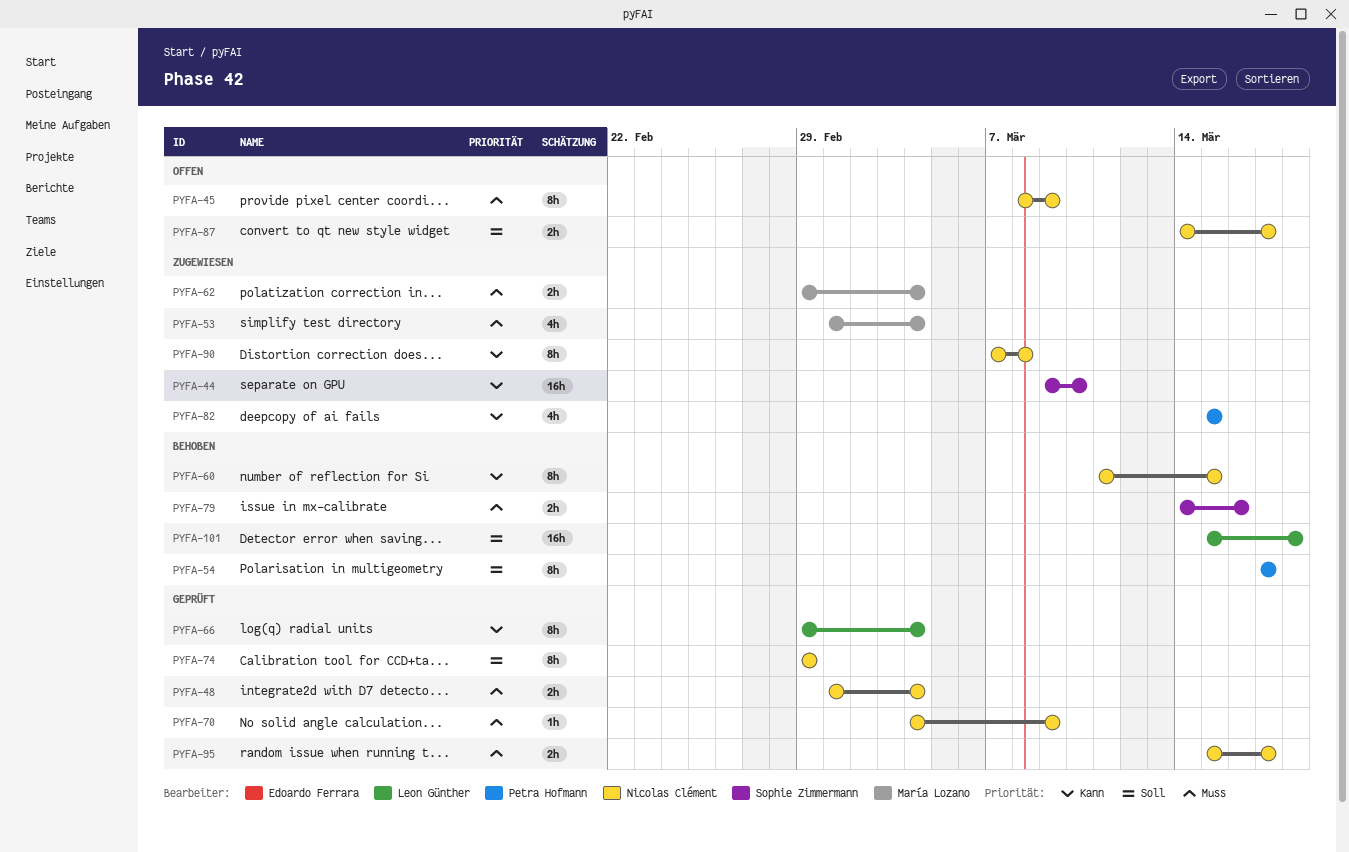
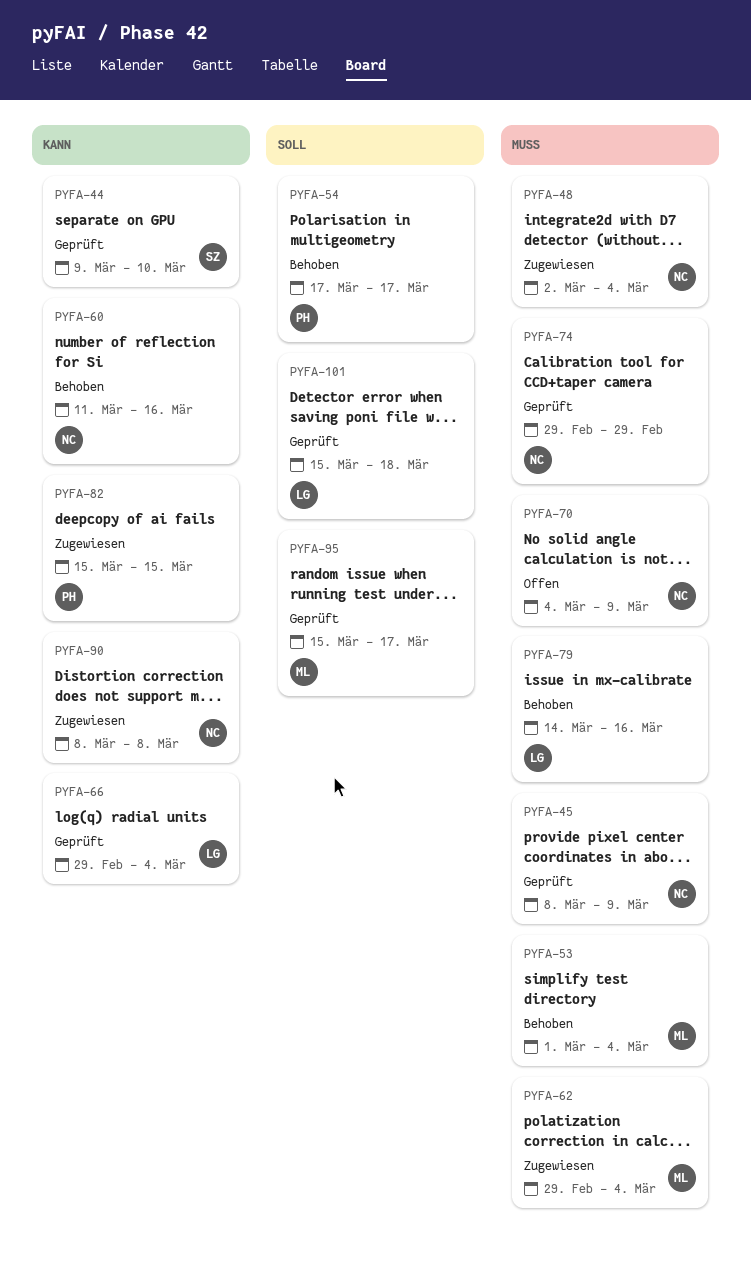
PYFA-44, status: Zugewiesen -> Geprüft
PYFA-45, status: Offen -> Geprüft
PYFA-48, status: Geprüft -> Zugewiesen
PYFA-48, start: Mar 1 -> Mar 2
PYFA-53, status: Zugewiesen -> Behoben
PYFA-60, due: Mar 15 -> Mar 16
PYFA-70, status: Geprüft -> Offen
PYFA-74, priority: Soll -> Muss
PYFA-79, owner: Sophie Zimmermann -> Leon Günther
PYFA-87: present -> none
PYFA-90, start: Mar 7 -> Mar 8
PYFA-95, owner: Nicolas Clément -> María Lozano
PYFA-95, priority: Muss -> Soll
PYFA-101, status: Behoben -> Geprüft

